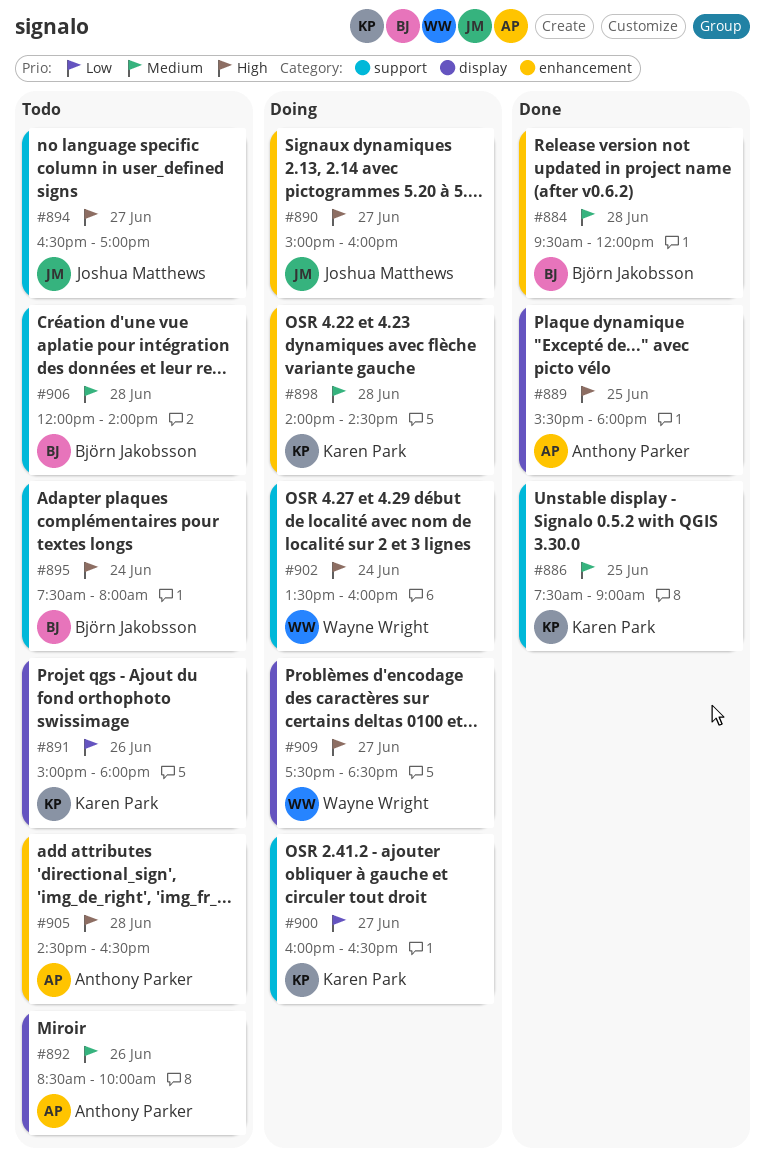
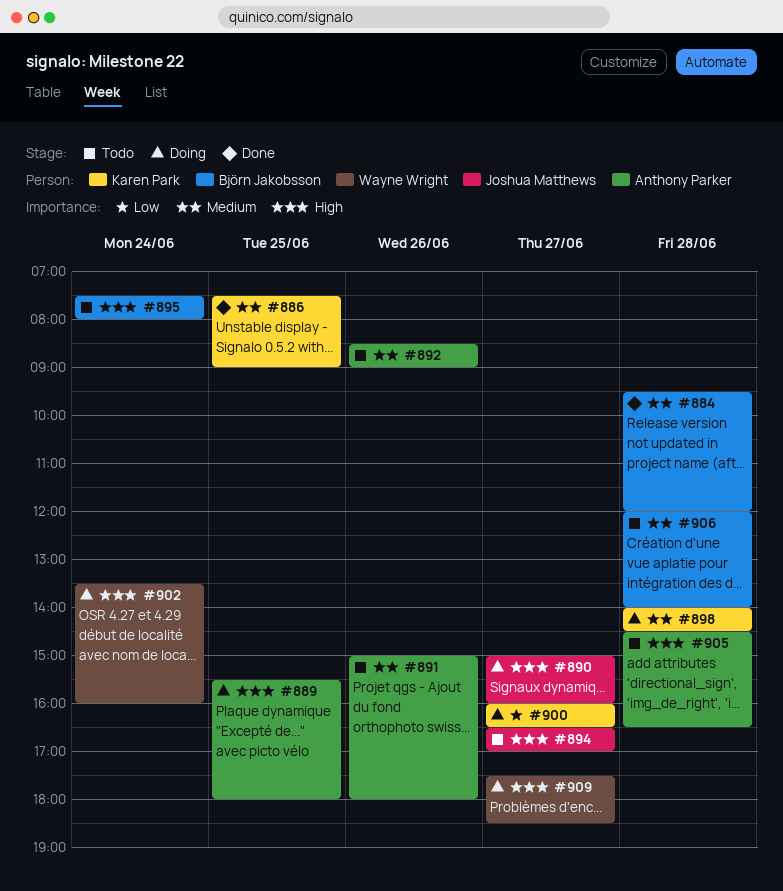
#889, status: Done -> Doing
#891, owner: Karen Park -> Anthony Parker
#891, priority: Low -> Medium
#892, ends: 10:00 -> 09:00

